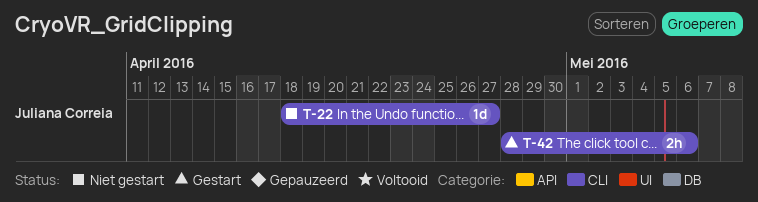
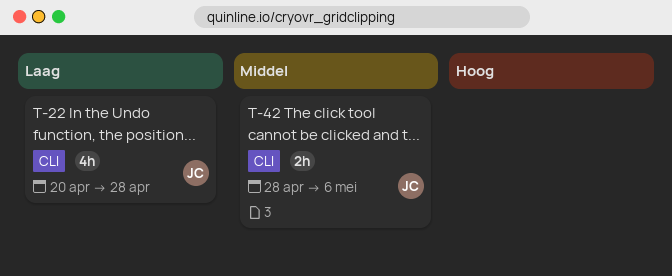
T-22, estimate: 1d -> 4h
T-22, start: Apr 18 -> Apr 20
T-22, due: Apr 27 -> Apr 28

